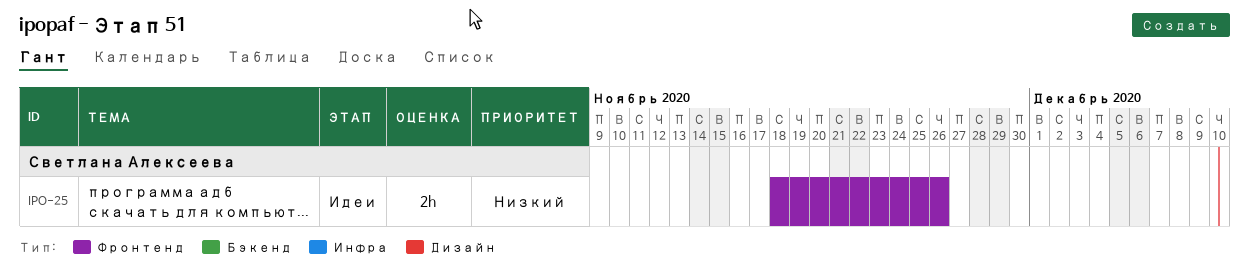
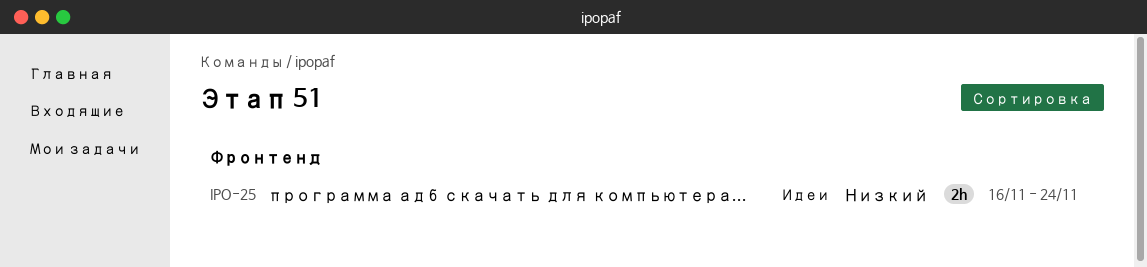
IPO-25, start: Nov 18 -> Nov 16
IPO-25, due: Nov 26 -> Nov 24

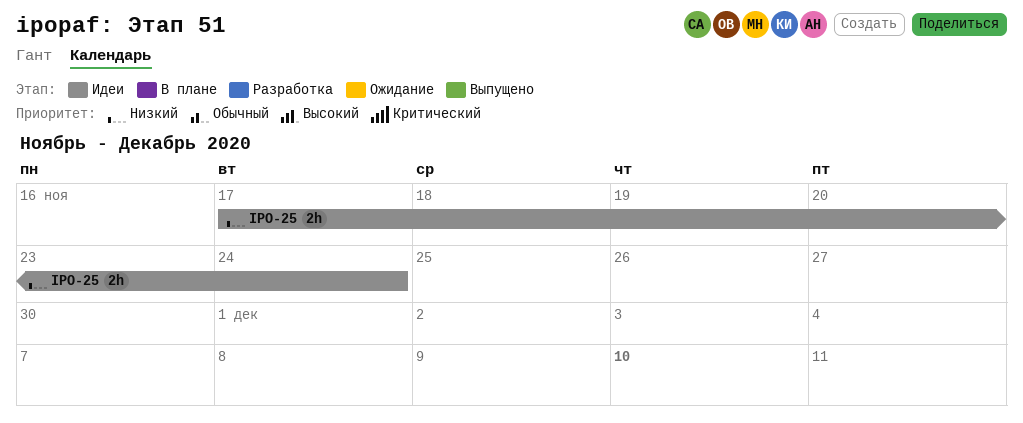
IPO-25, start: Nov 16 -> Nov 17

